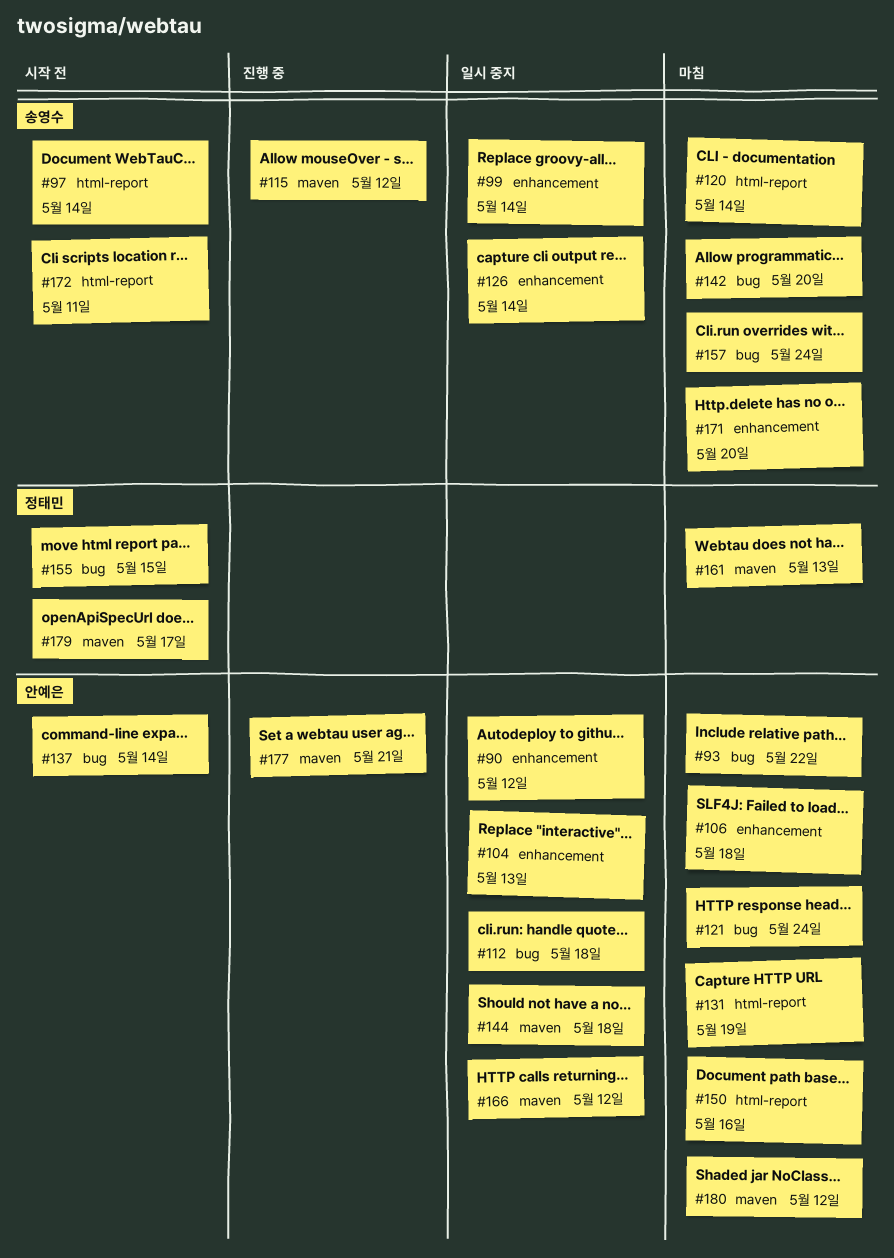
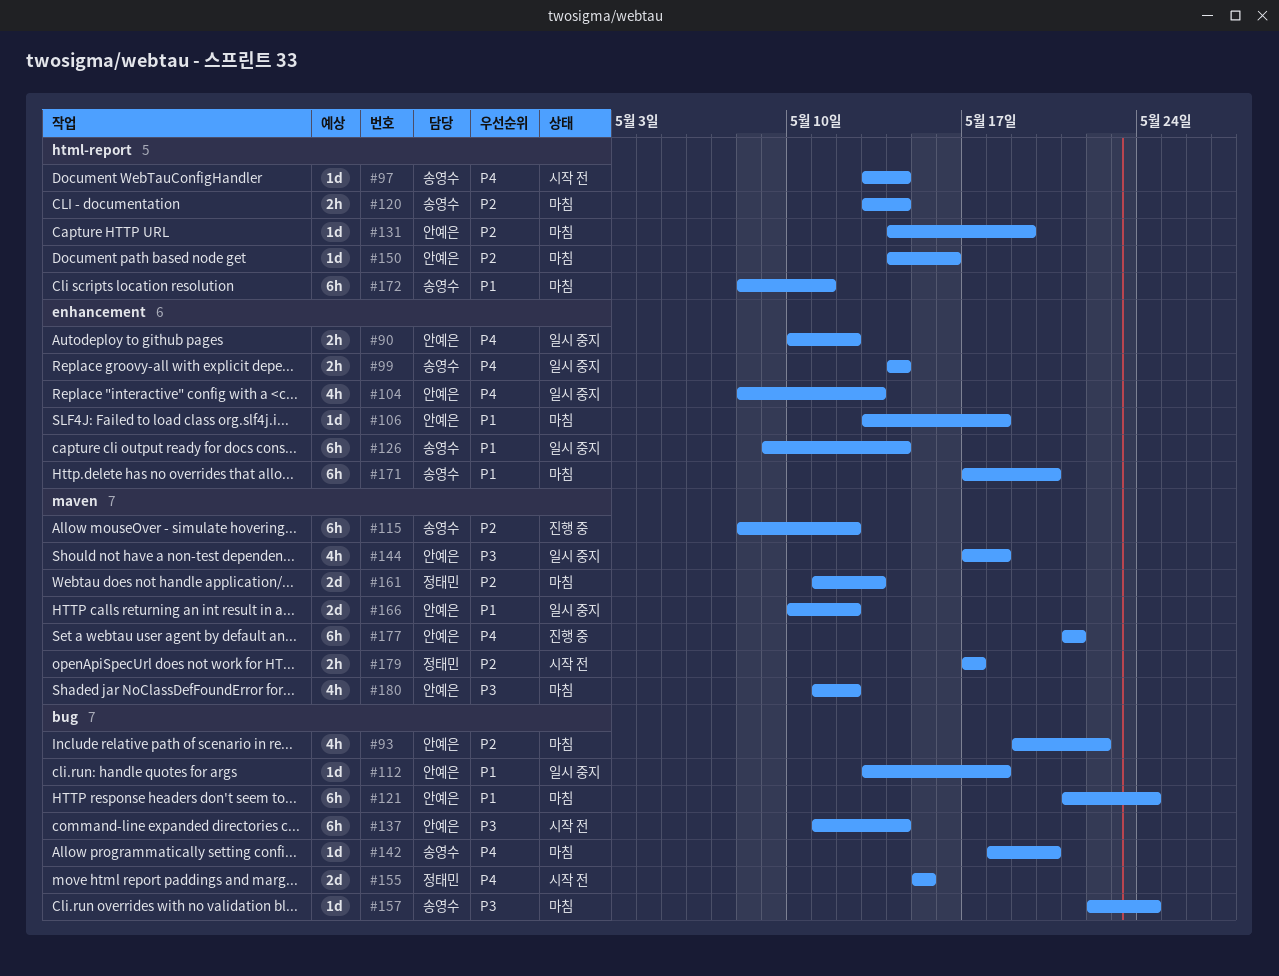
#172, status: 시작 전 -> 마침

